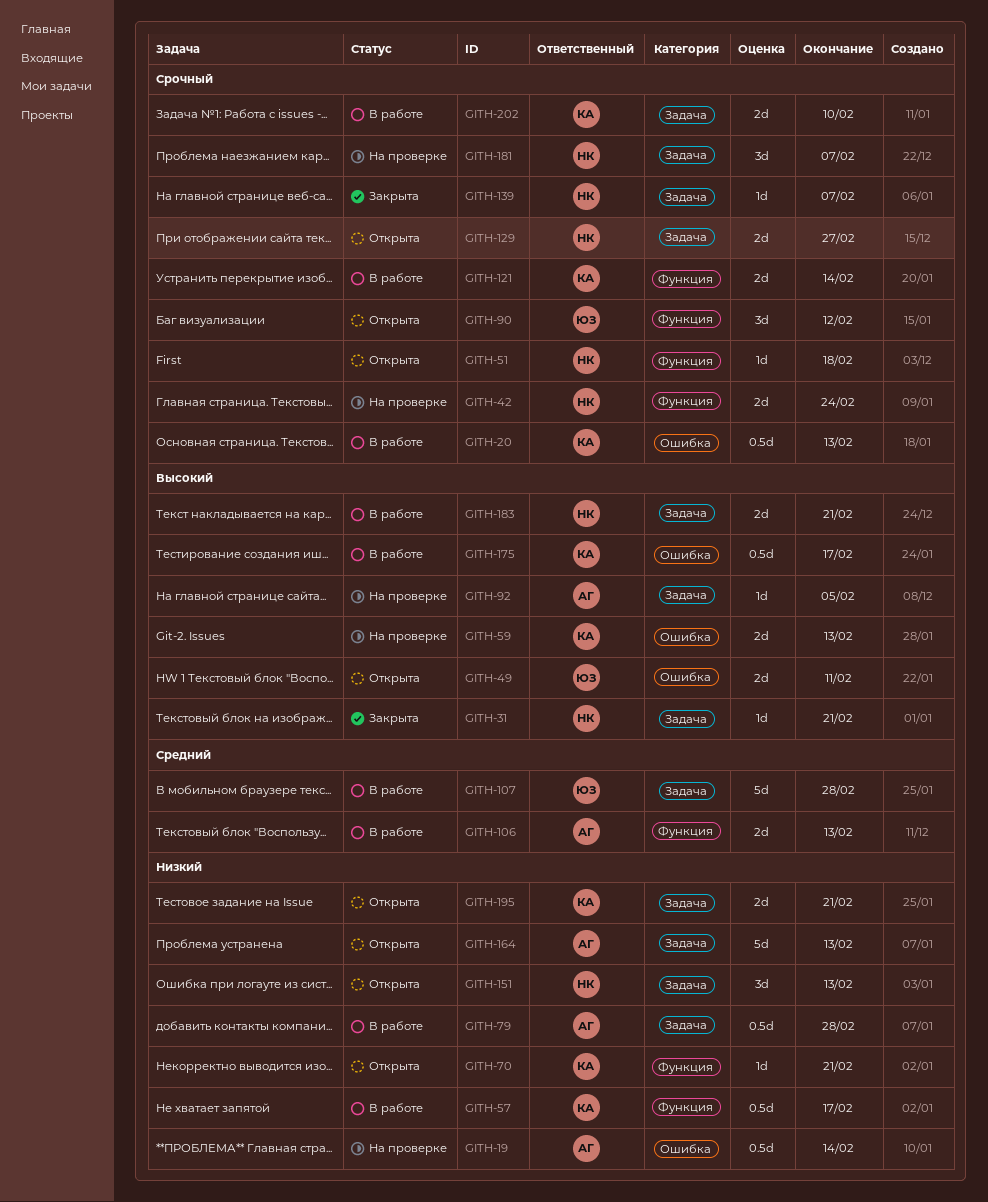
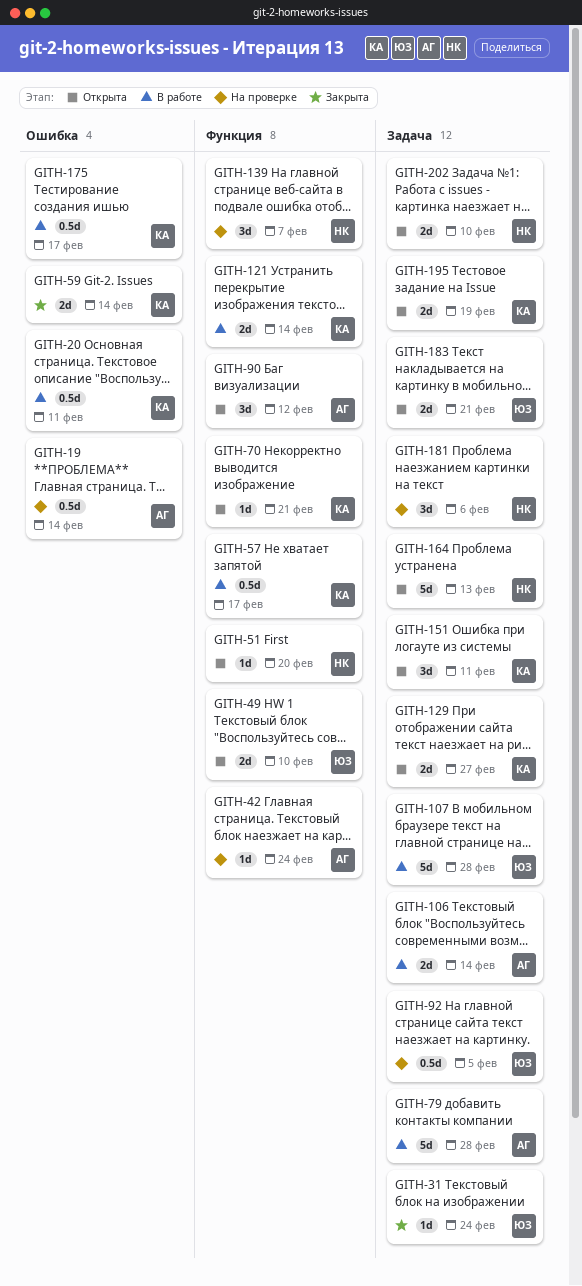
GITH-20, due: Feb 13 -> Feb 11
GITH-31, owner: НК -> ЮЗ
GITH-31, due: Feb 21 -> Feb 24
GITH-42, owner: НК -> АГ
GITH-42, estimate: 2d -> 1d
GITH-49, label: Ошибка -> Функция
GITH-49, due: Feb 11 -> Feb 10
GITH-51, due: Feb 18 -> Feb 20
GITH-59, status: На проверке -> Закрыта
GITH-59, due: Feb 13 -> Feb 14
GITH-79, estimate: 0.5d -> 5d
GITH-90, owner: ЮЗ -> АГ
GITH-92, owner: АГ -> ЮЗ
GITH-92, estimate: 1d -> 0.5d
GITH-106, label: Функция -> Задача
GITH-106, due: Feb 13 -> Feb 14
GITH-129, owner: НК -> КА
GITH-139, status: Закрыта -> На проверке
GITH-139, label: Задача -> Функция
GITH-139, estimate: 1d -> 3d
GITH-151, owner: НК -> КА
GITH-151, due: Feb 13 -> Feb 11
GITH-164, owner: АГ -> НК
GITH-181, due: Feb 7 -> Feb 6
GITH-183, status: В работе -> Открыта
GITH-183, owner: НК -> ЮЗ
GITH-195, due: Feb 21 -> Feb 19
GITH-202, status: В работе -> Открыта
GITH-202, owner: КА -> НК

